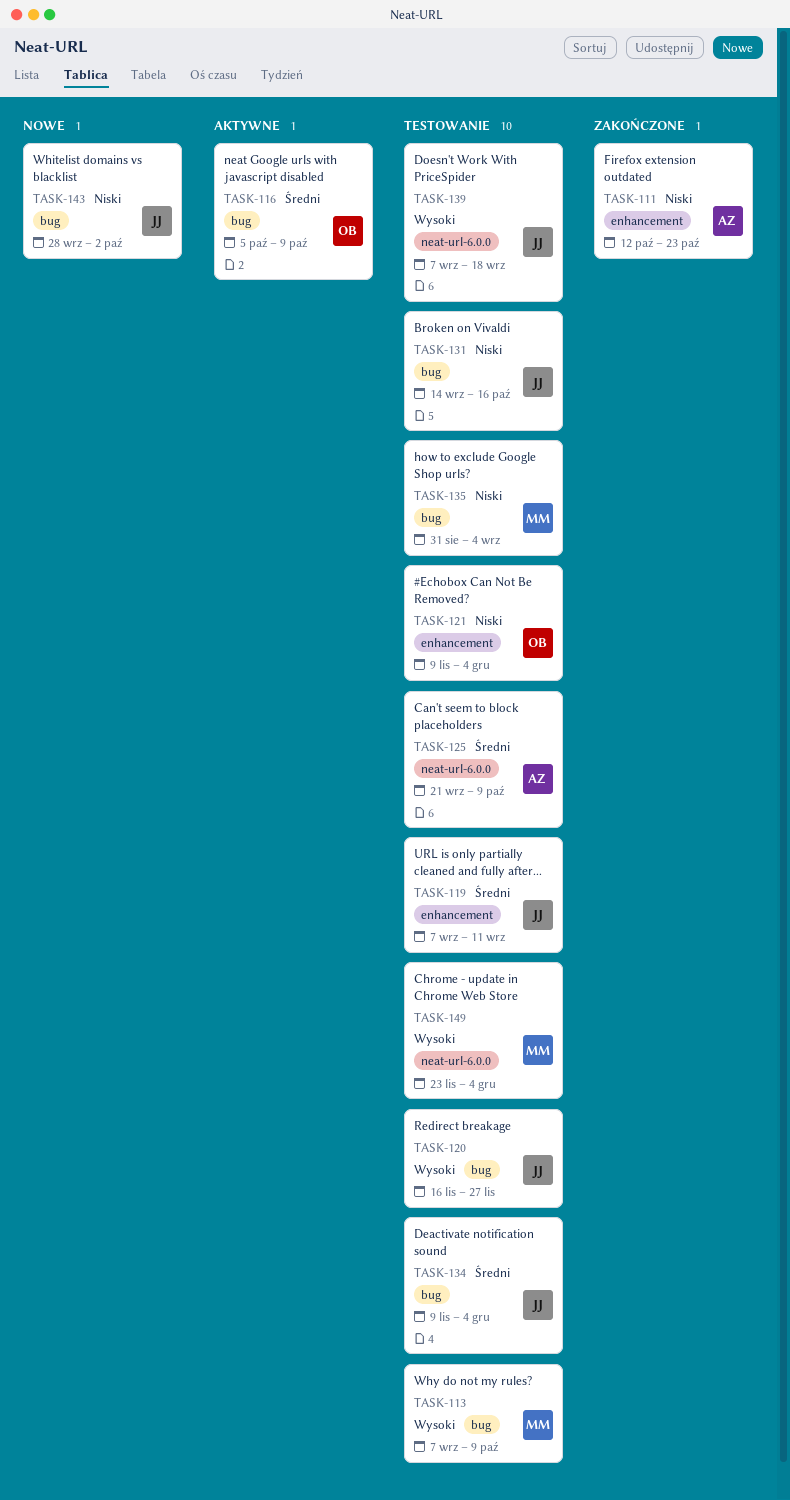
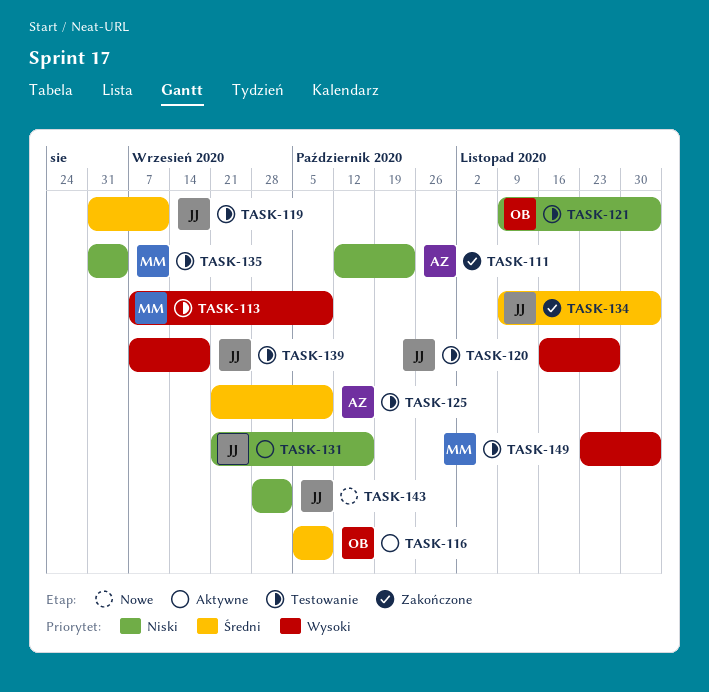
TASK-119, start: Sep 7 -> Aug 31
TASK-131, status: Testowanie -> Aktywne
TASK-131, start: Sep 14 -> Sep 21
TASK-134, status: Testowanie -> Zakończone

